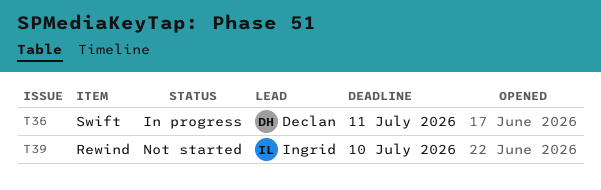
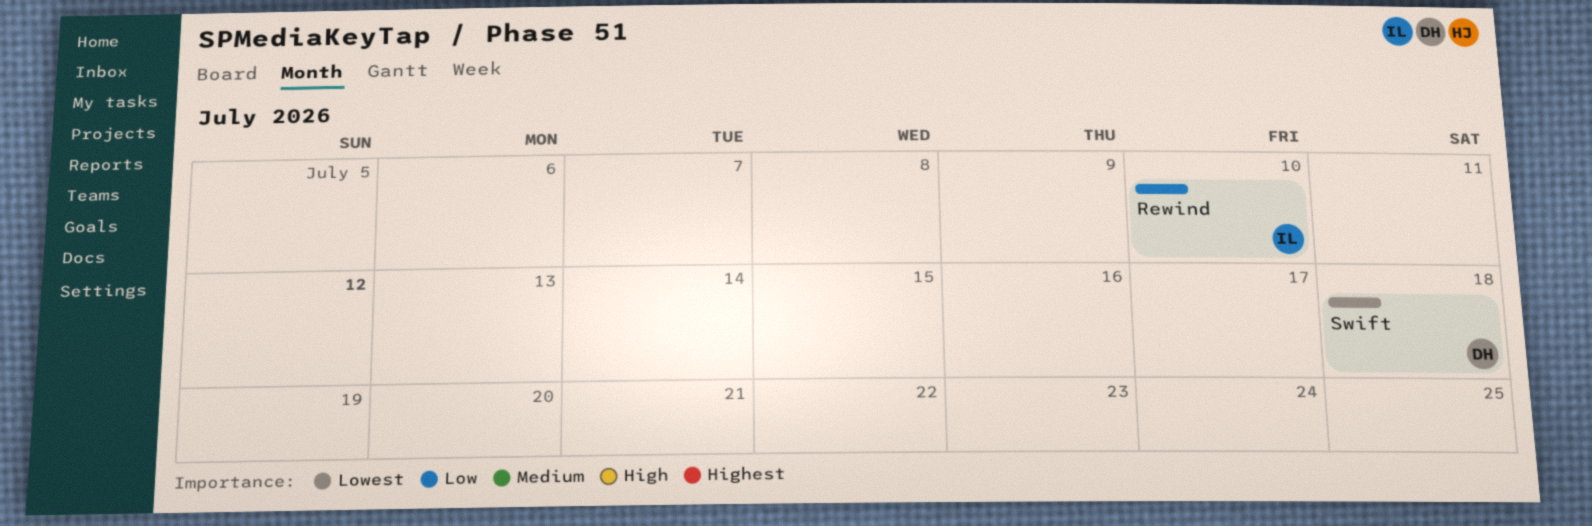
Swift, due: Jul 11 -> Jul 18

